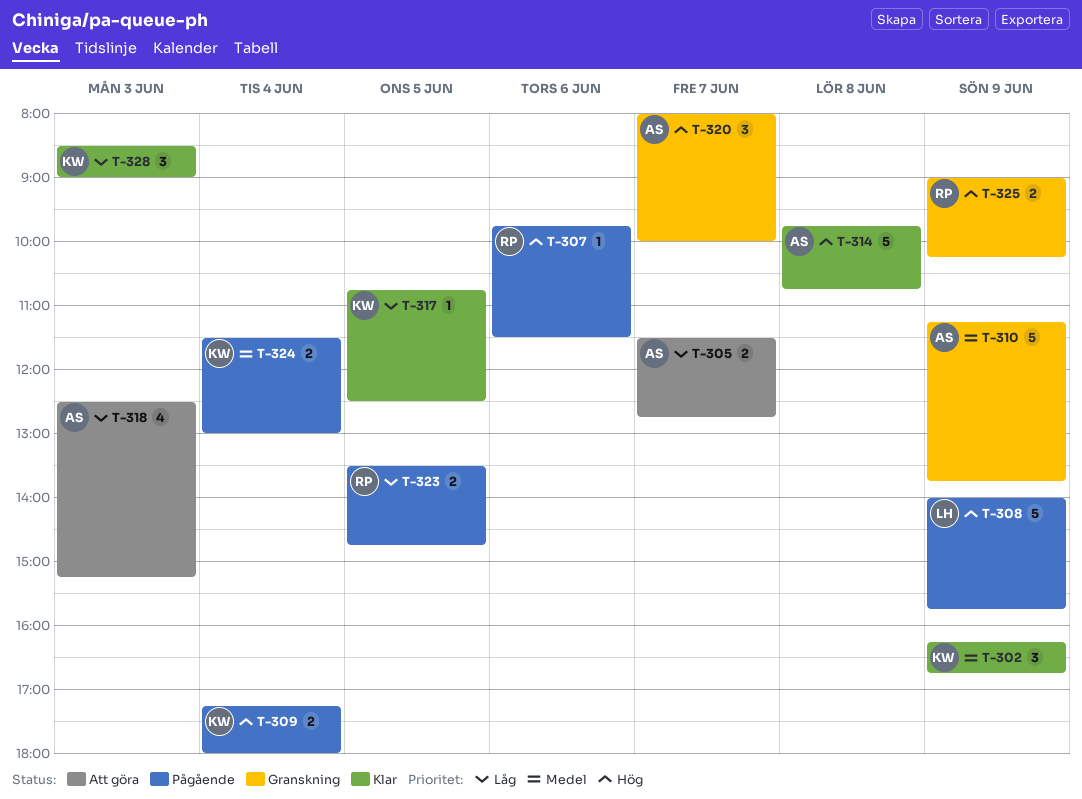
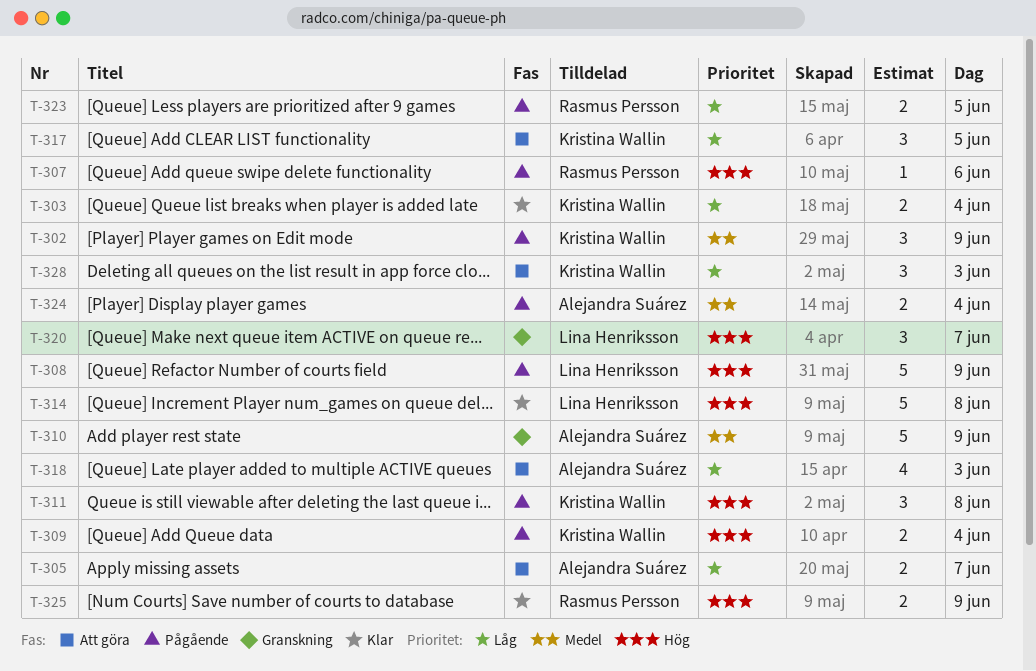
T-302, status: Klar -> Pågående
T-303: none -> present
T-311: none -> present
T-314, owner: Alejandra Suárez -> Lina Henriksson
T-317, status: Klar -> Att göra
T-317, estimate: 1 -> 3
T-320, owner: Alejandra Suárez -> Lina Henriksson
T-324, owner: Kristina Wallin -> Alejandra Suárez
T-325, status: Granskning -> Klar
T-328, status: Klar -> Att göra

